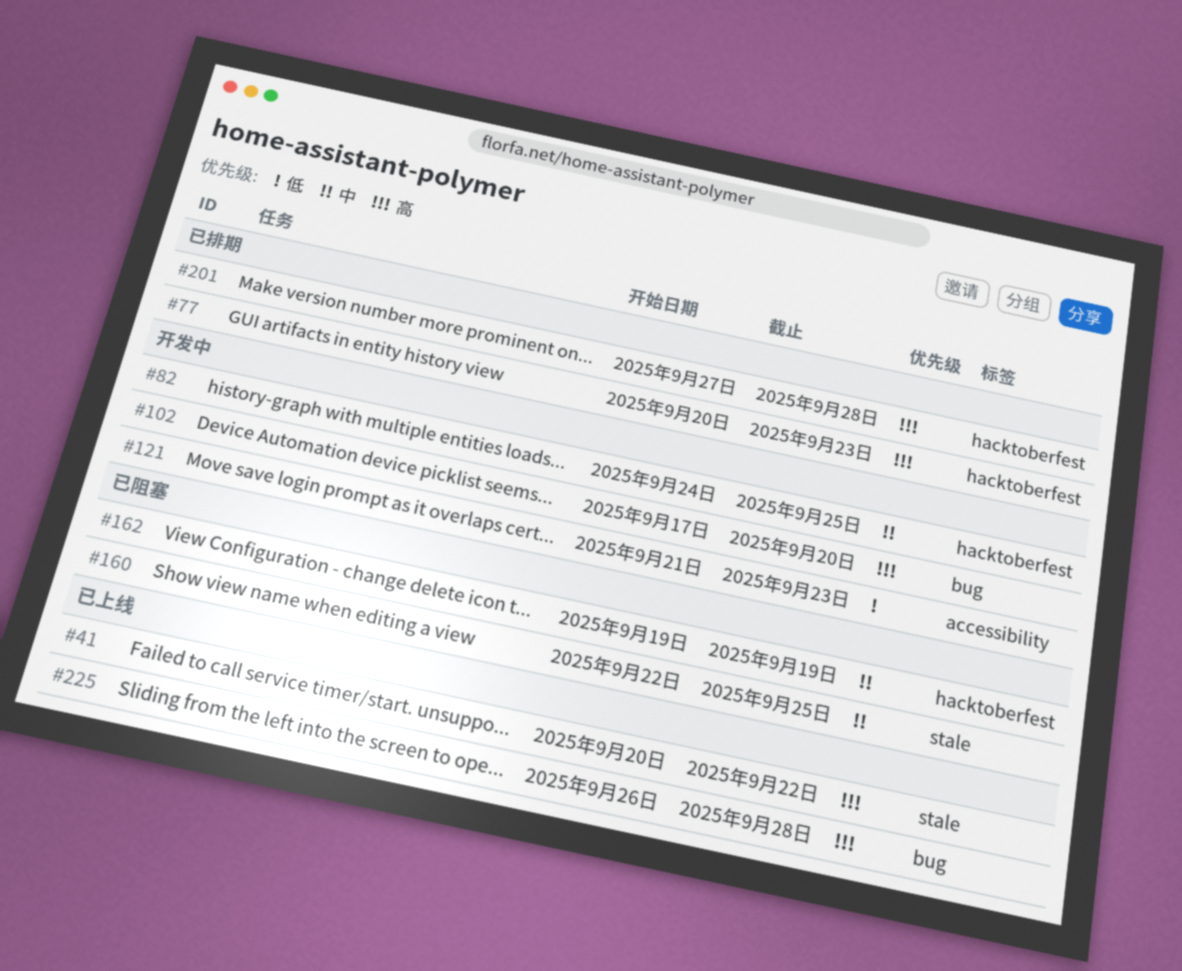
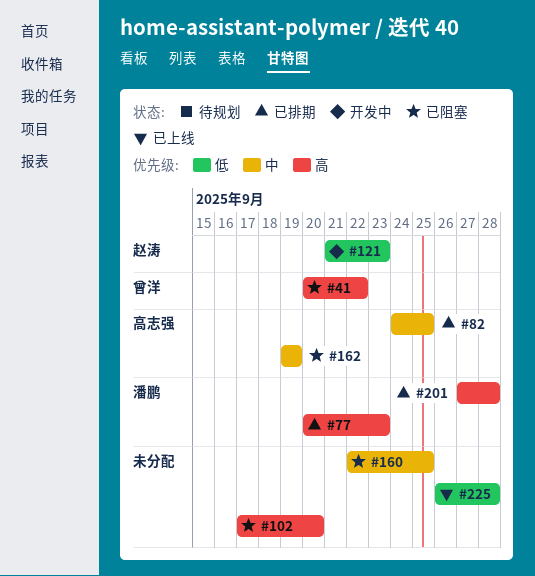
#41, status: 已上线 -> 已阻塞
#82, status: 开发中 -> 已排期
#102, status: 开发中 -> 已阻塞
#225, priority: 高 -> 低

